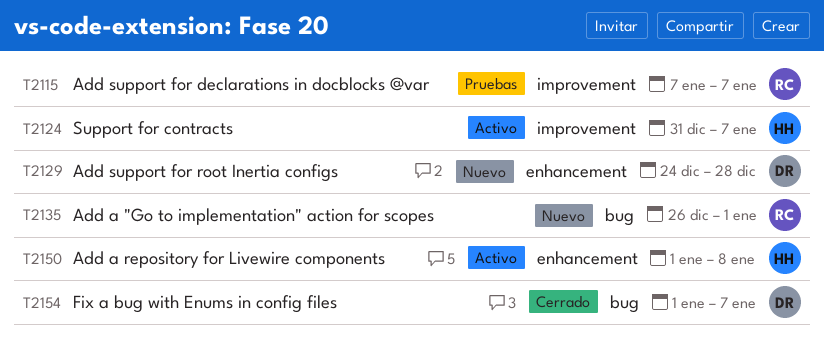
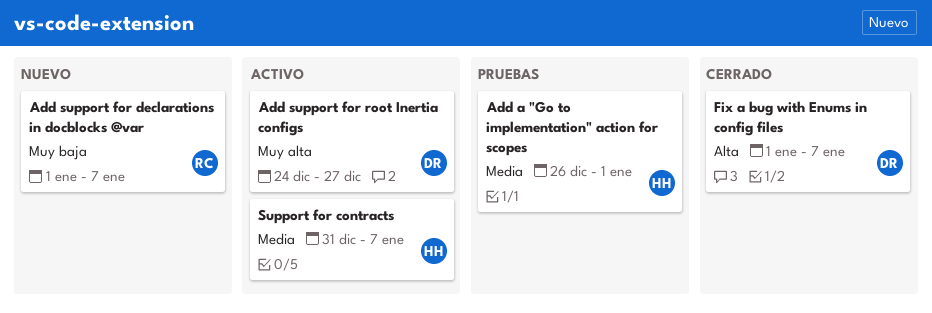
Add a "Go to implementation" action for scopes, status: Nuevo -> Pruebas
Add a "Go to implementation" action for scopes, owner: RC -> HH
Add a repository for Livewire components: present -> none
Add support for declarations in docblocks @var, status: Pruebas -> Nuevo
Add support for declarations in docblocks @var, start: Jan 7 -> Jan 1
Add support for root Inertia configs, status: Nuevo -> Activo
Add support for root Inertia configs, due: Dec 28 -> Dec 27

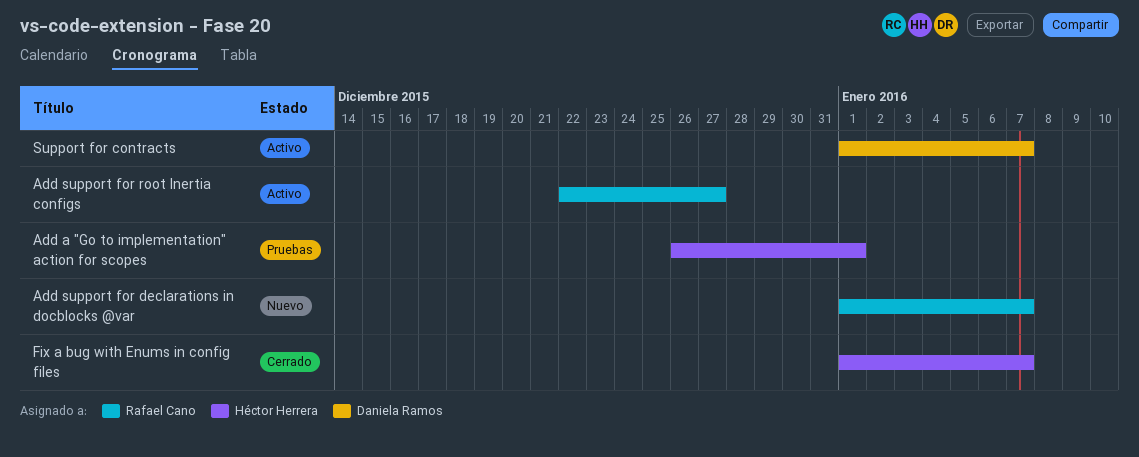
Add support for root Inertia configs, owner: Daniela Ramos -> Rafael Cano
Add support for root Inertia configs, start: Dec 24 -> Dec 22
Fix a bug with Enums in config files, owner: Daniela Ramos -> Héctor Herrera
Support for contracts, owner: Héctor Herrera -> Daniela Ramos
Support for contracts, start: Dec 31 -> Jan 1

